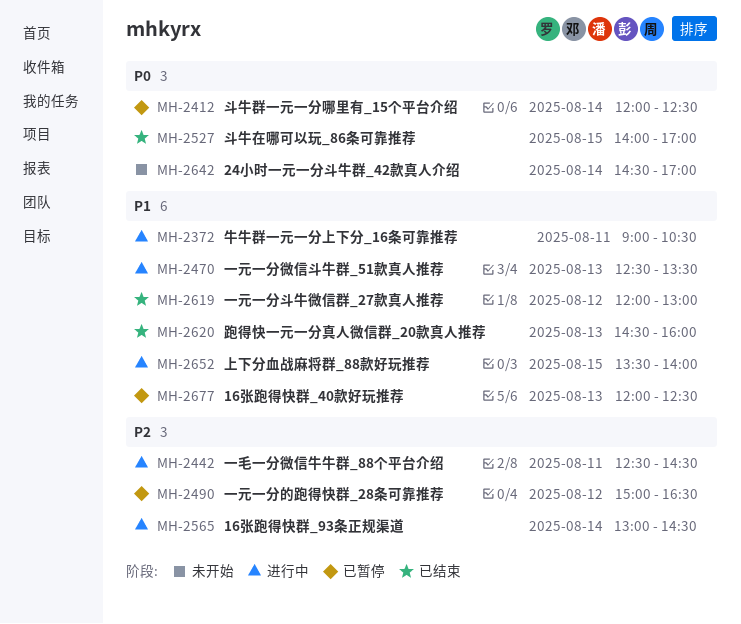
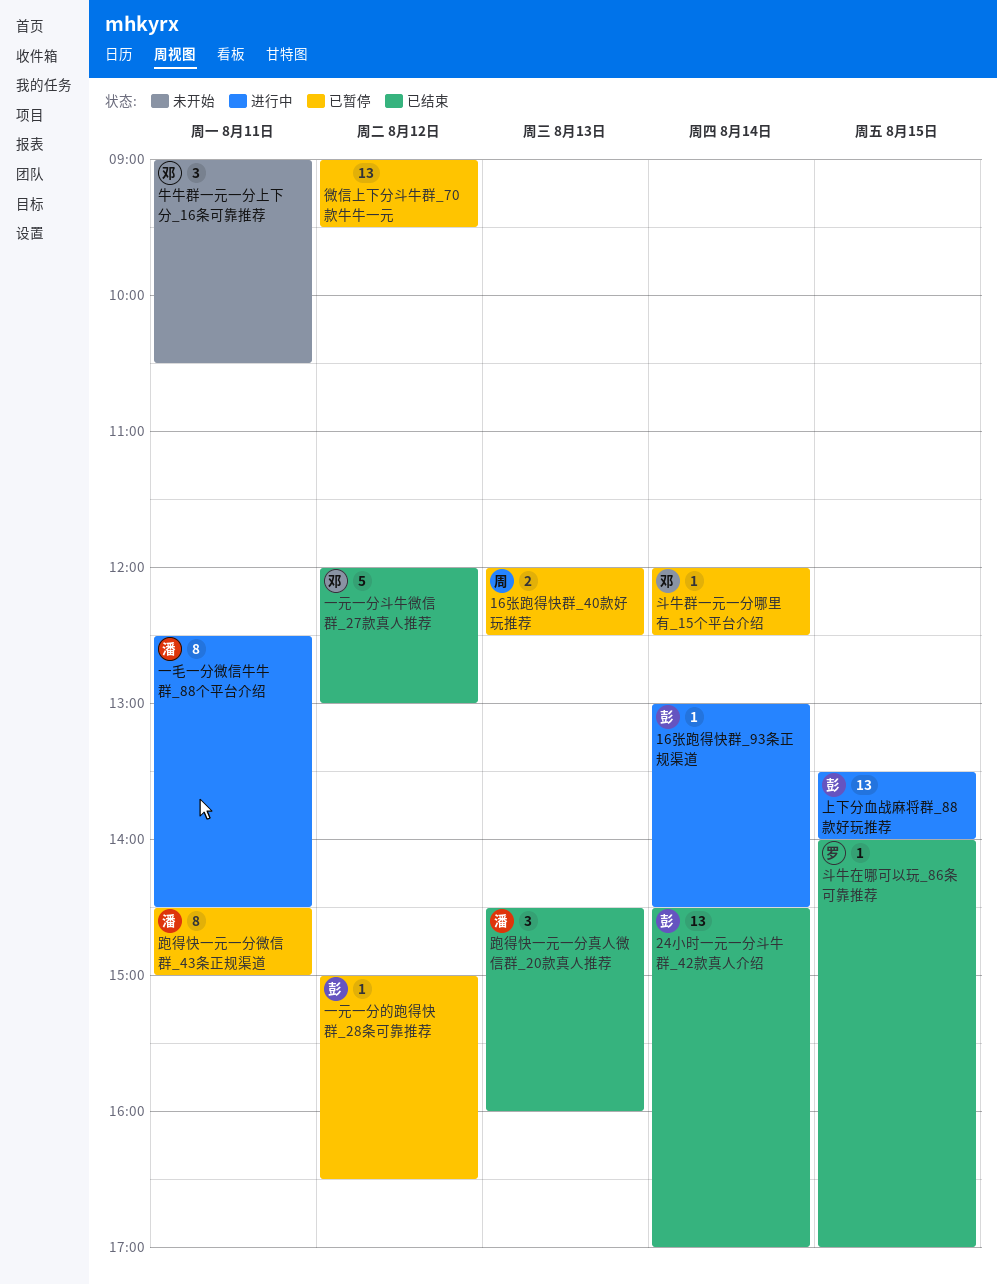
24小时一元一分斗牛群_42款真人介绍, status: 未开始 -> 已结束
一元一分微信斗牛群_51款真人推荐: present -> none
微信上下分斗牛群_70款牛牛一元: none -> present
牛牛群一元一分上下分_16条可靠推荐, status: 进行中 -> 未开始
跑得快一元一分微信群_43条正规渠道: none -> present

